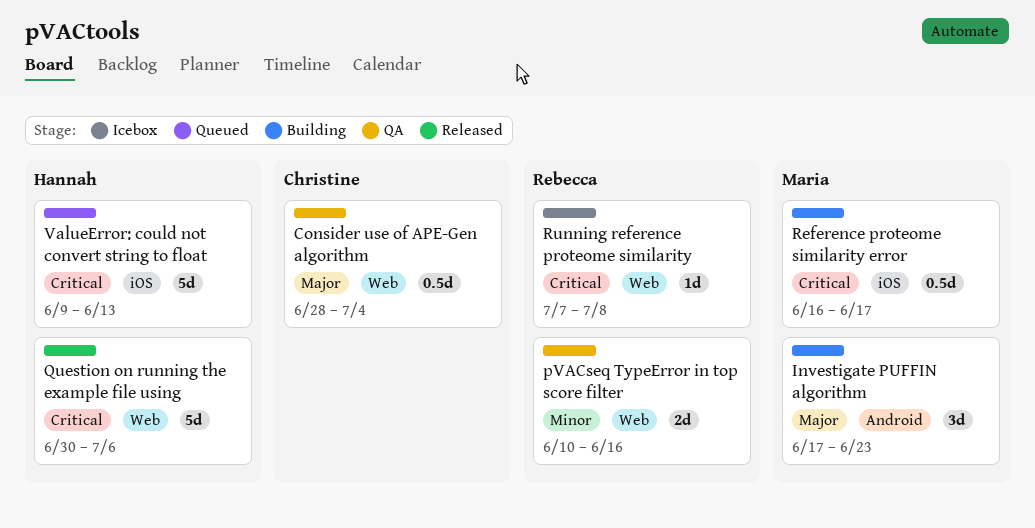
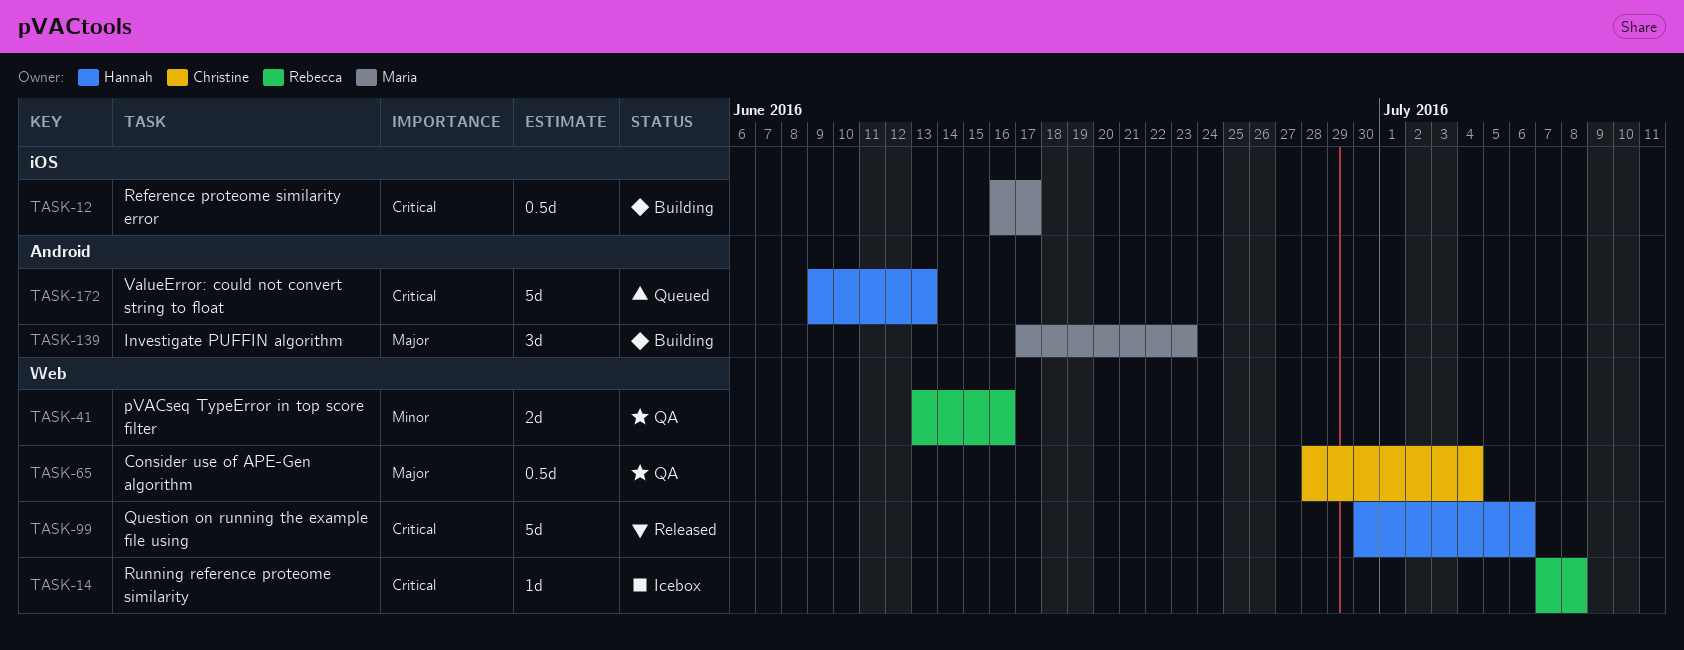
pVACseq TypeError in top score filter, start: Jun 10 -> Jun 13
ValueError: could not convert string to float, label: iOS -> Android

